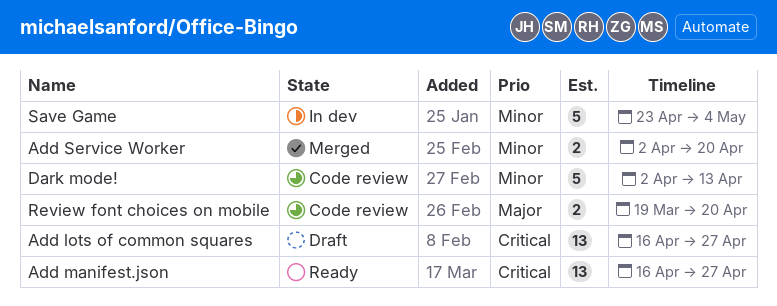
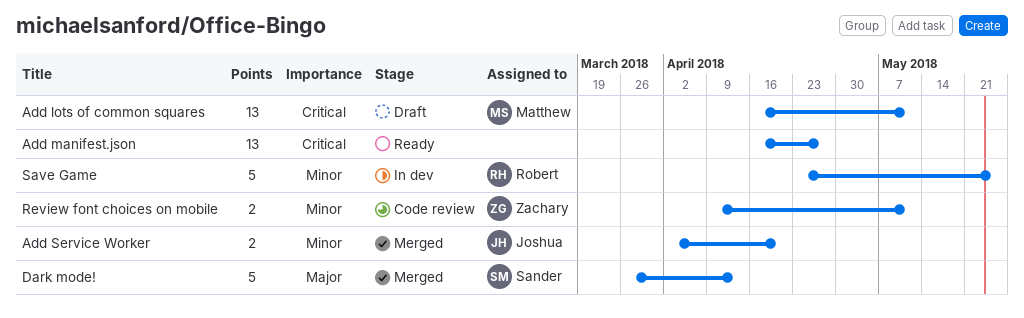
Add lots of common squares, due: Apr 27 -> May 11
Dark mode!, status: Code review -> Merged
Dark mode!, priority: Minor -> Major
Dark mode!, start: Apr 2 -> Mar 26
Review font choices on mobile, priority: Major -> Minor
Review font choices on mobile, start: Mar 19 -> Apr 9
Review font choices on mobile, due: Apr 20 -> May 11
Save Game, due: May 4 -> May 25

